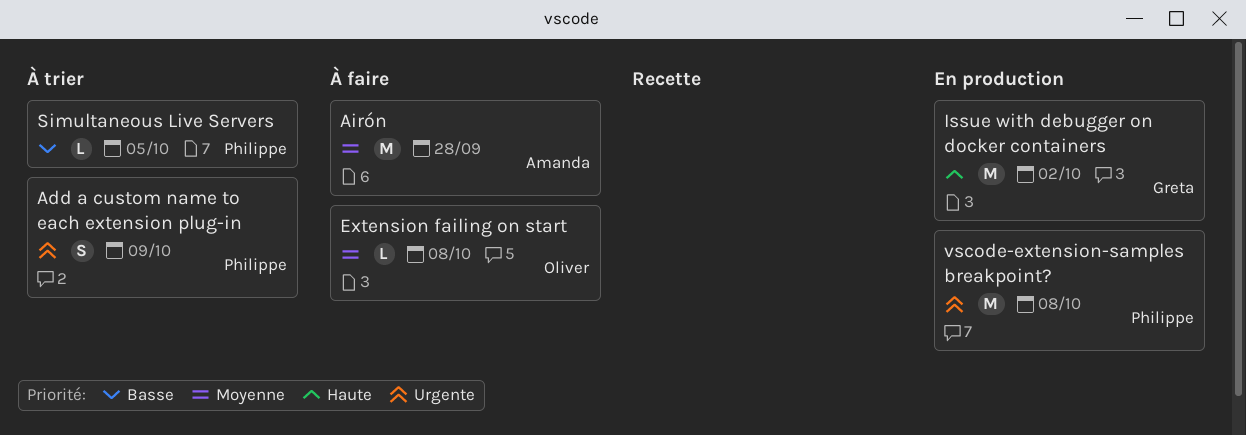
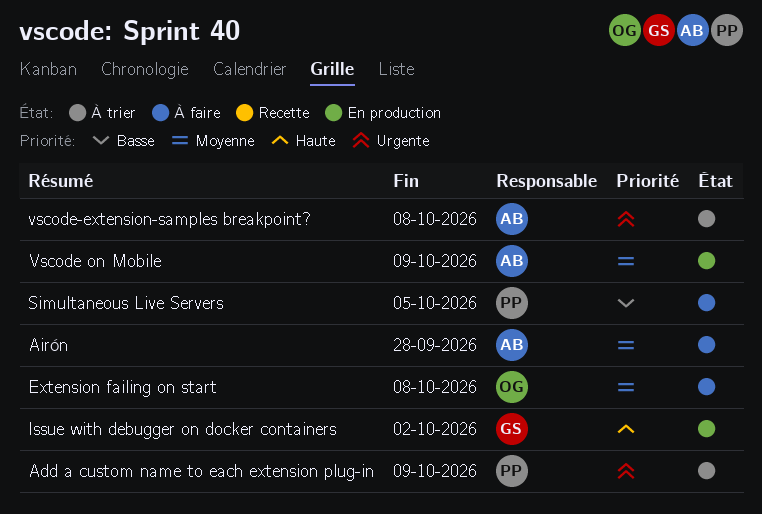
Simultaneous Live Servers, status: À trier -> À faire
Vscode on Mobile: none -> present
vscode-extension-samples breakpoint?, status: En production -> À trier
vscode-extension-samples breakpoint?, owner: Philippe -> Amanda

